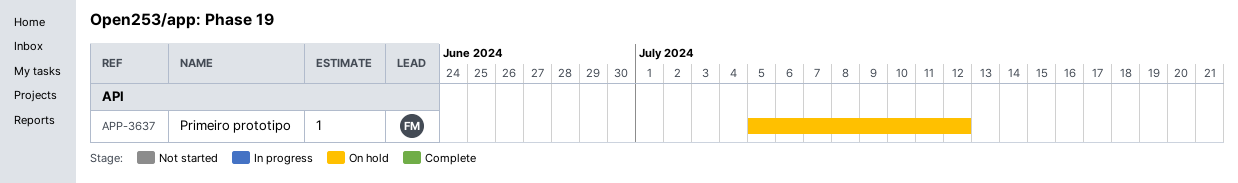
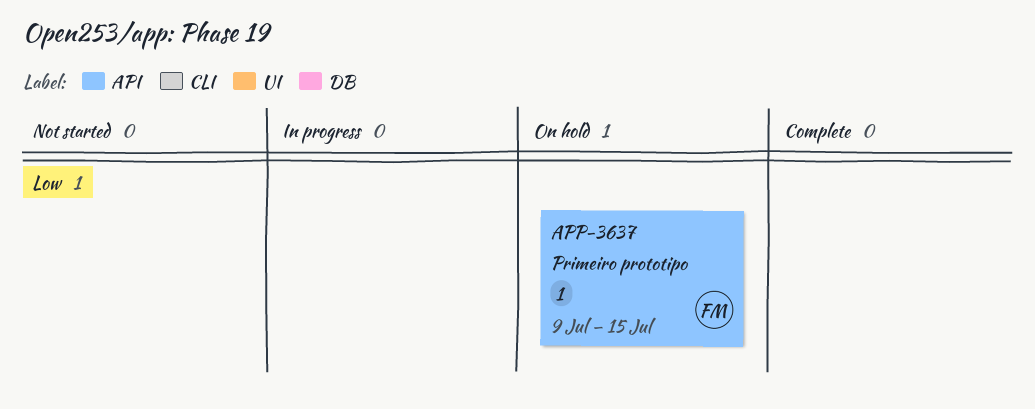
APP-3637, start: Jul 5 -> Jul 9
APP-3637, due: Jul 12 -> Jul 15

